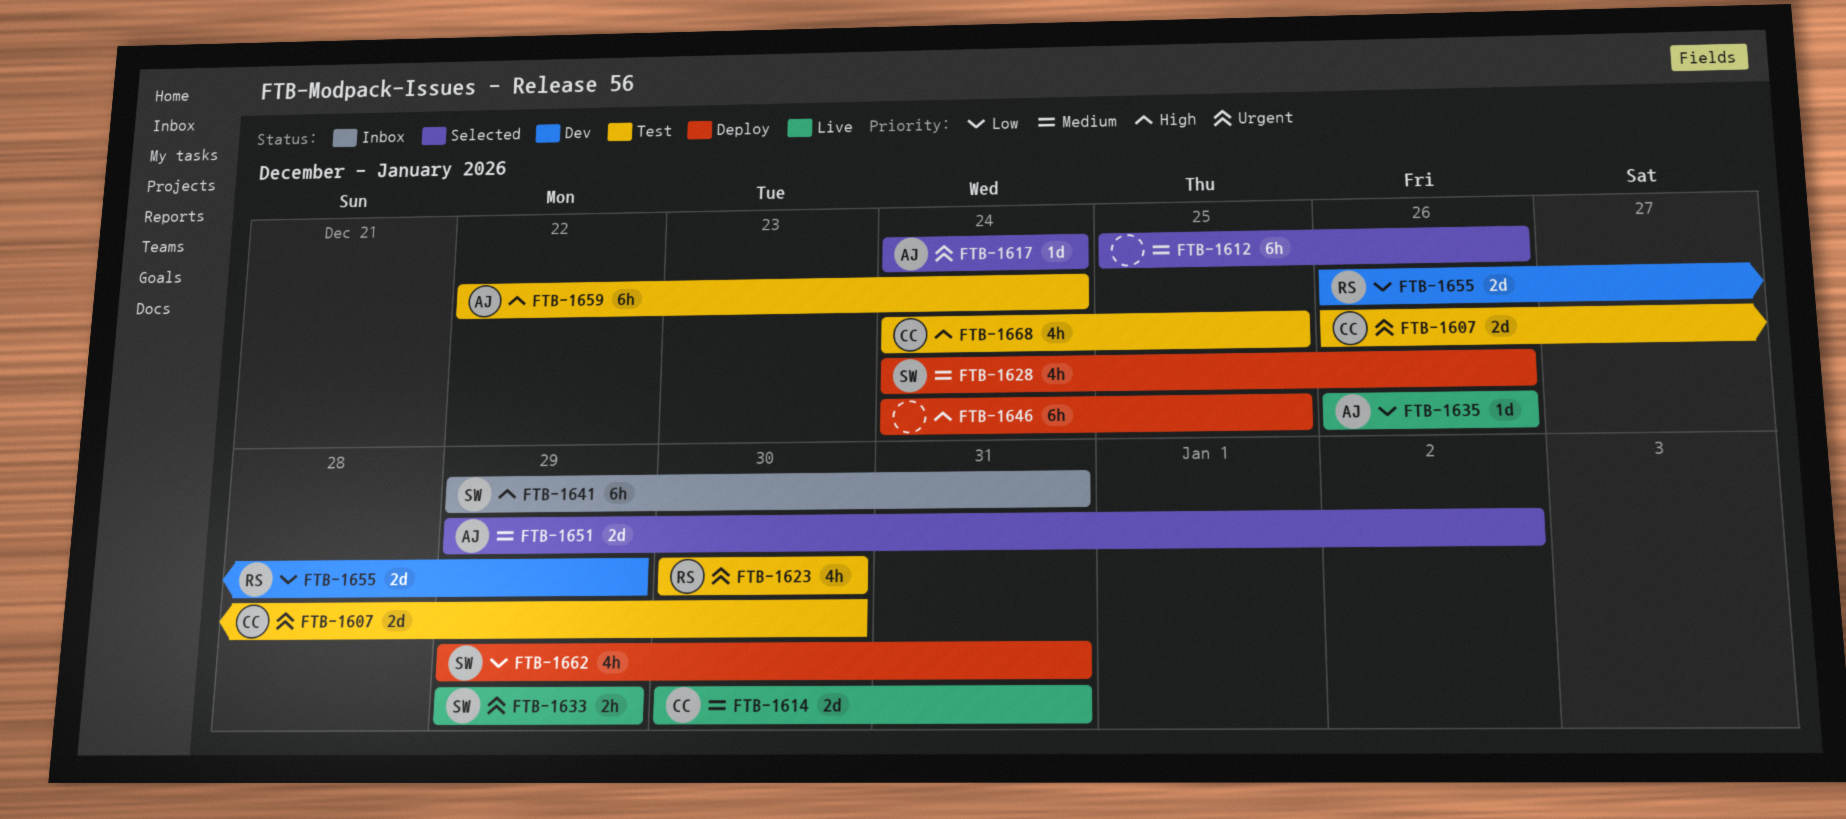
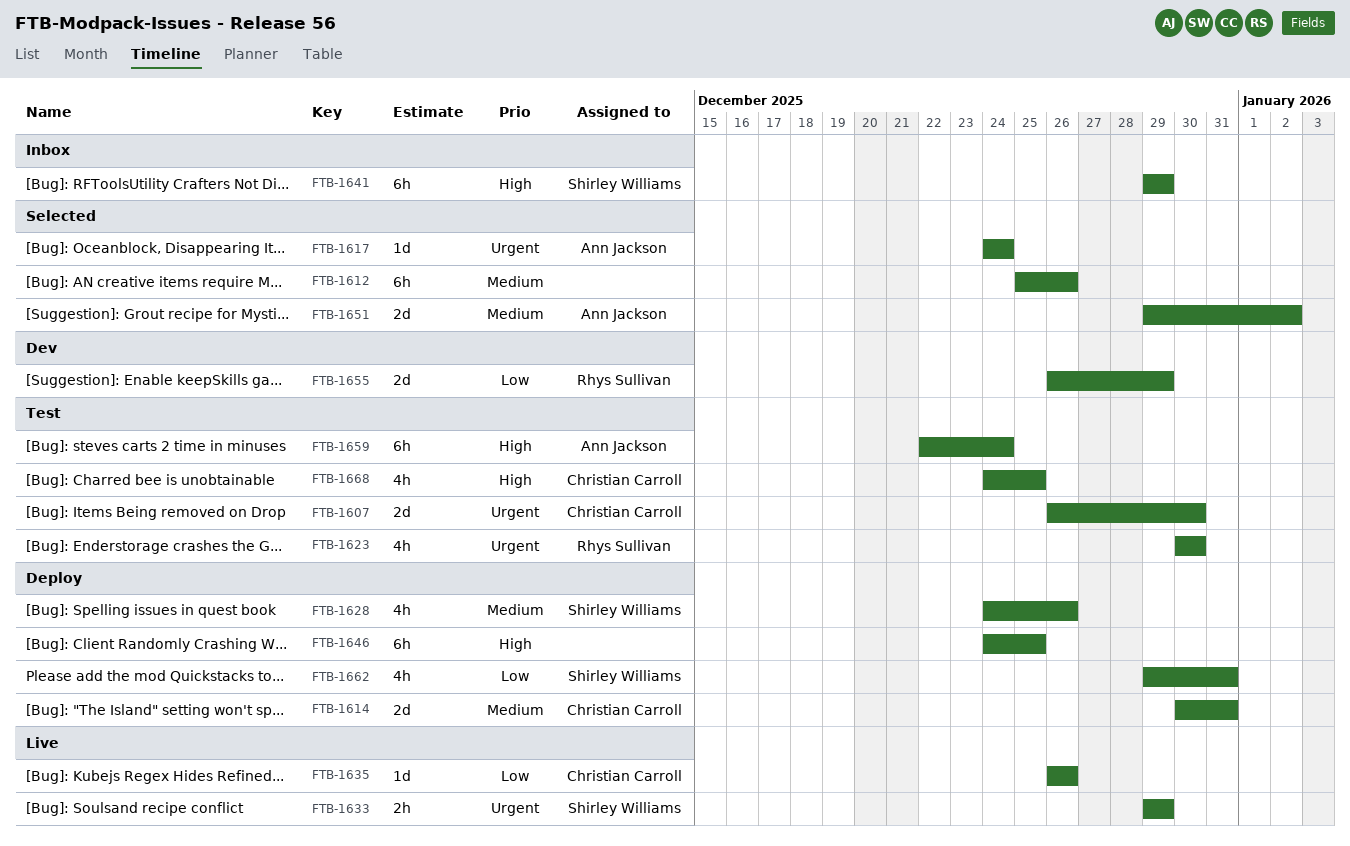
FTB-1614, status: Live -> Deploy
FTB-1635, owner: Ann Jackson -> Christian Carroll
FTB-1641, due: Dec 31 -> Dec 29

